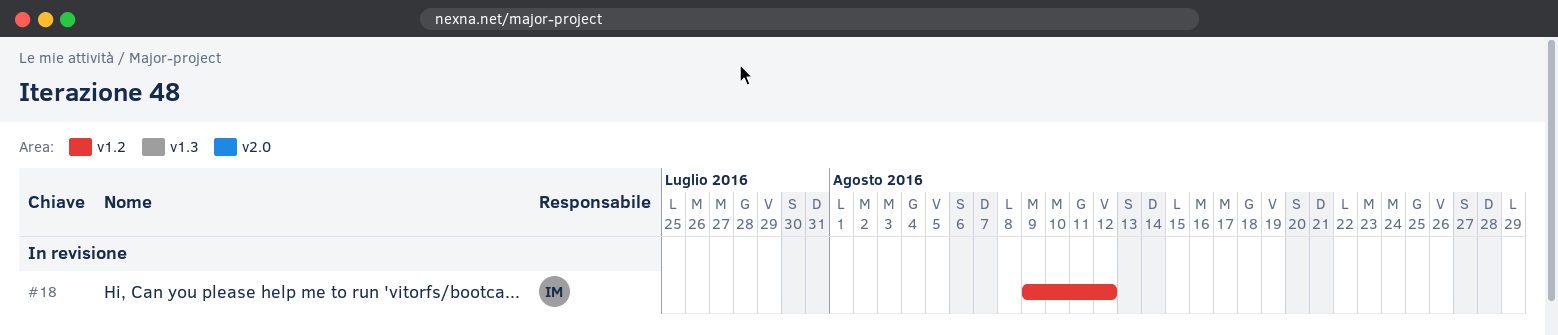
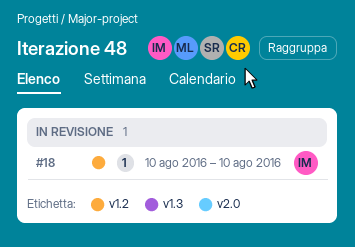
#18, start: Aug 9 -> Aug 10
#18, due: Aug 12 -> Aug 10

